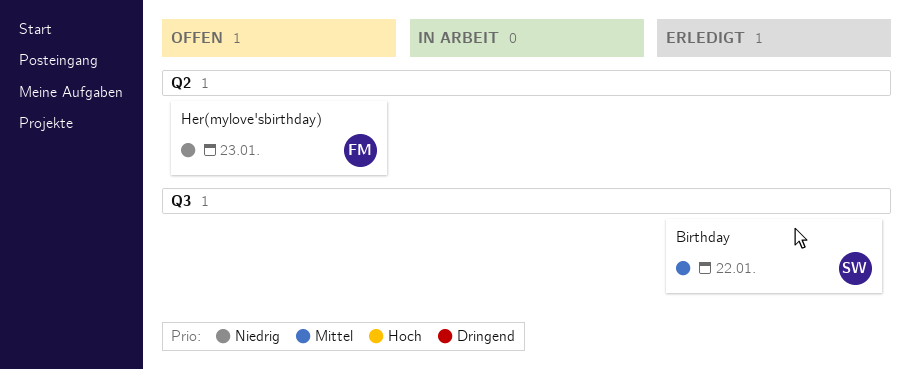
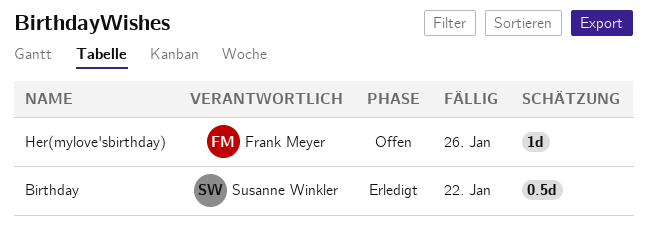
Her(mylove'sbirthday), due: Jan 23 -> Jan 26

